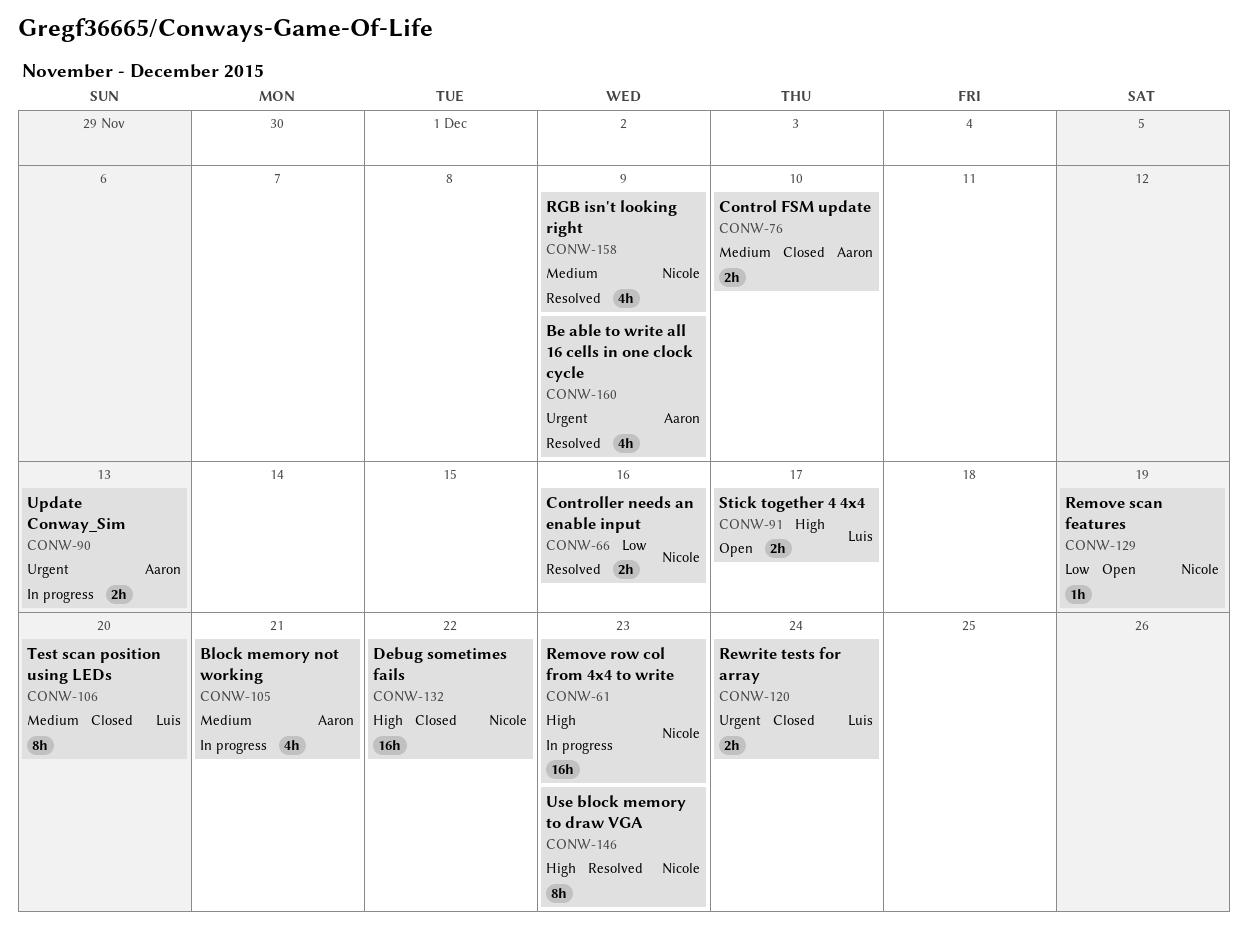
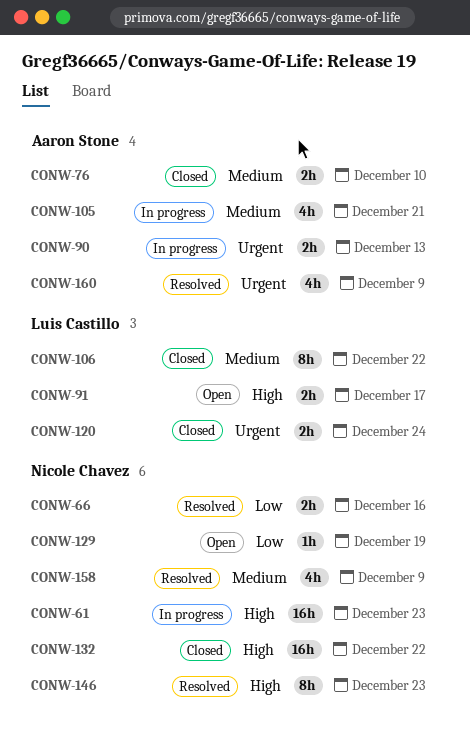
CONW-106, due: Dec 20 -> Dec 22

